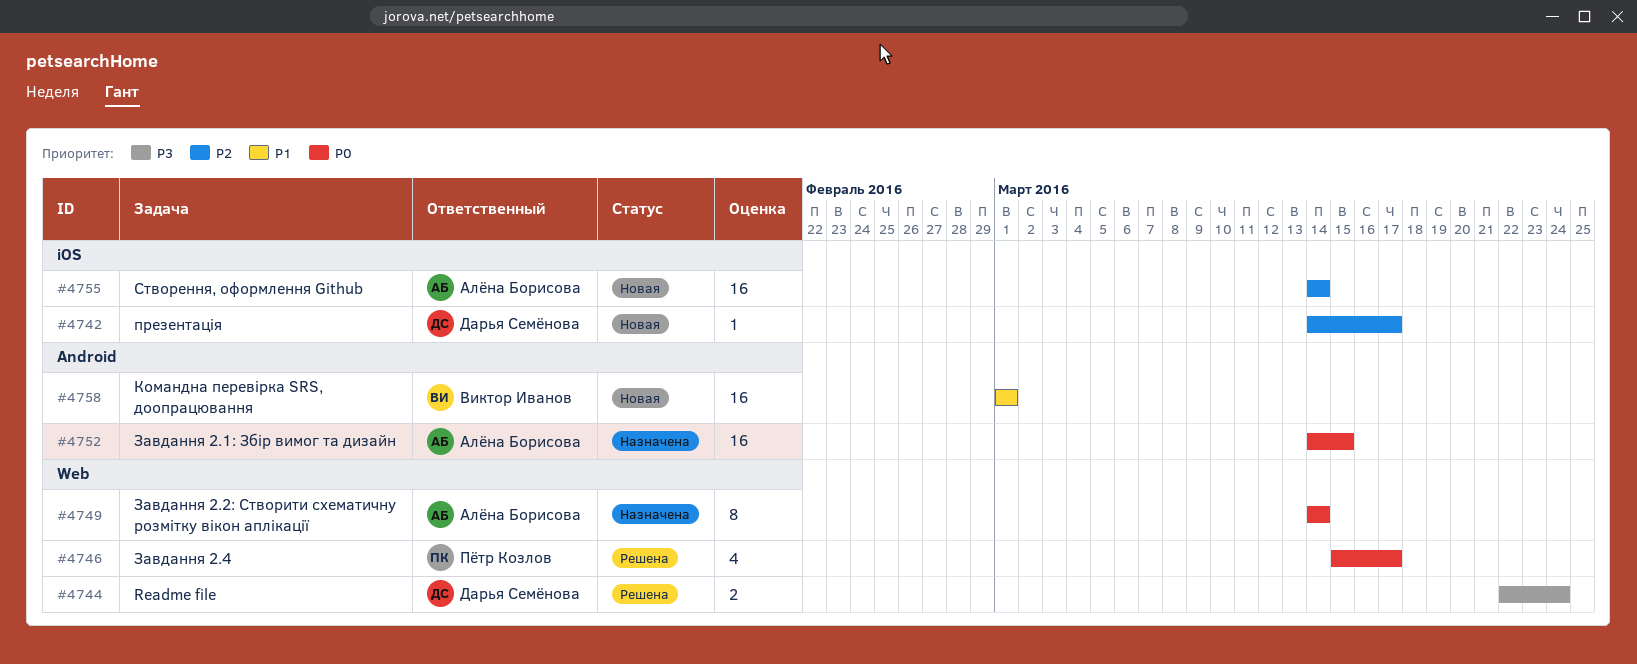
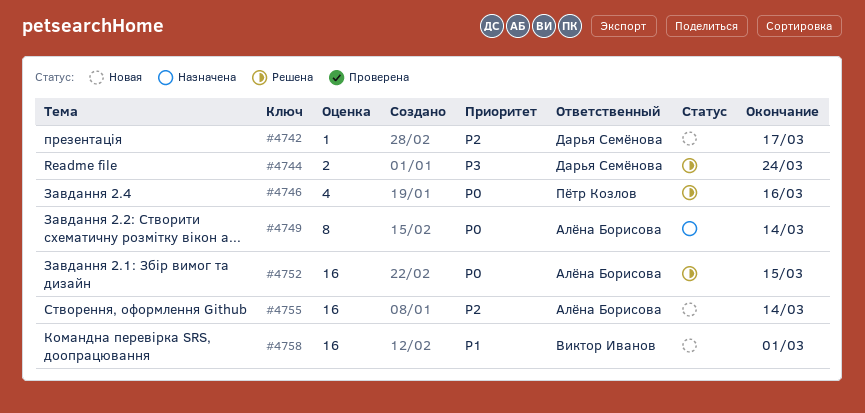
#4746, due: Mar 17 -> Mar 16
#4752, status: Назначена -> Решена

